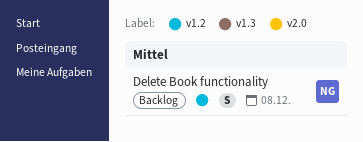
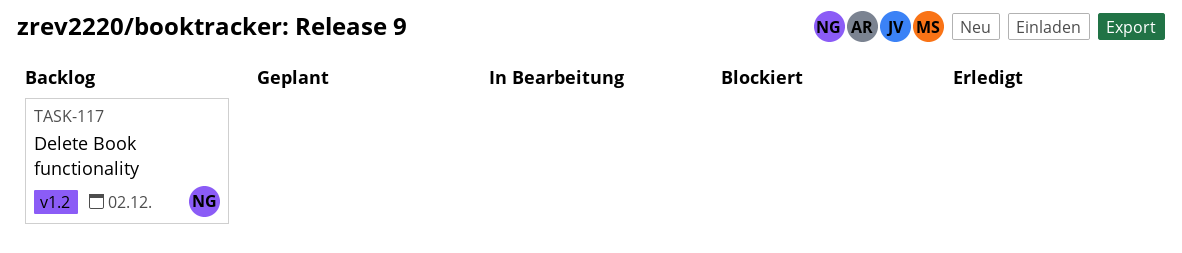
Delete Book functionality, due: Dec 8 -> Dec 2

